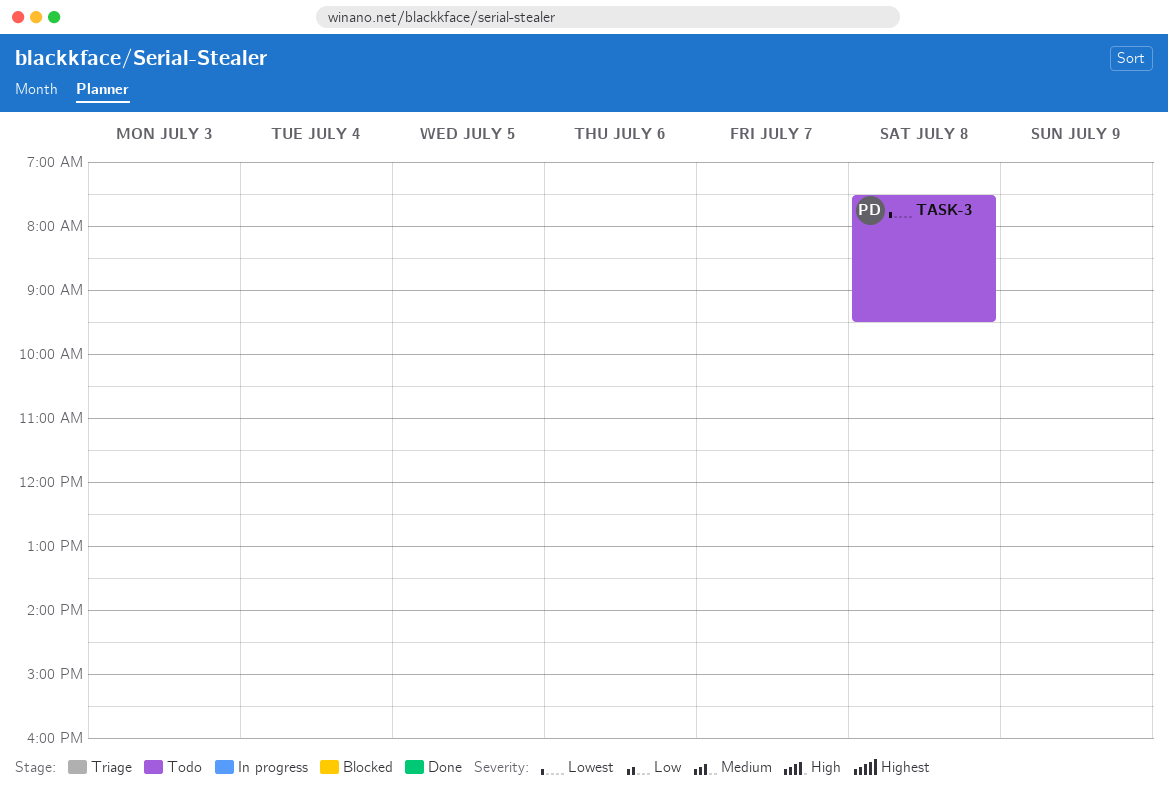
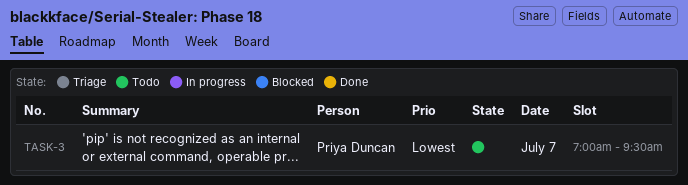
TASK-3, day: Jul 8 -> Jul 7
TASK-3, begins: 07:30 -> 07:00

